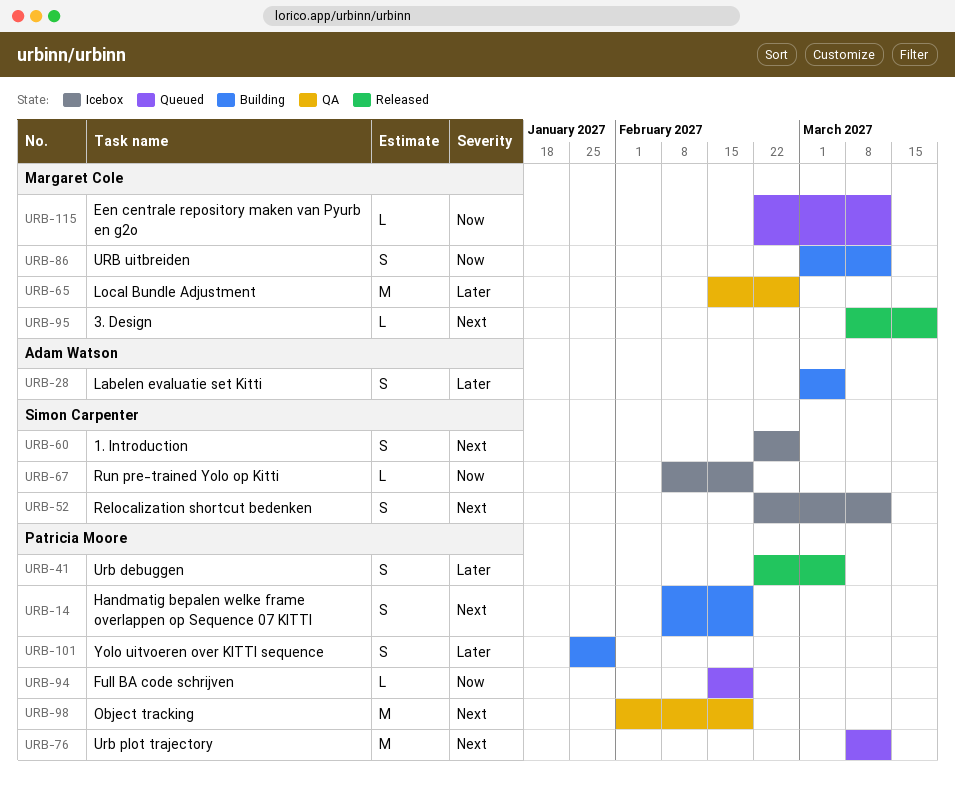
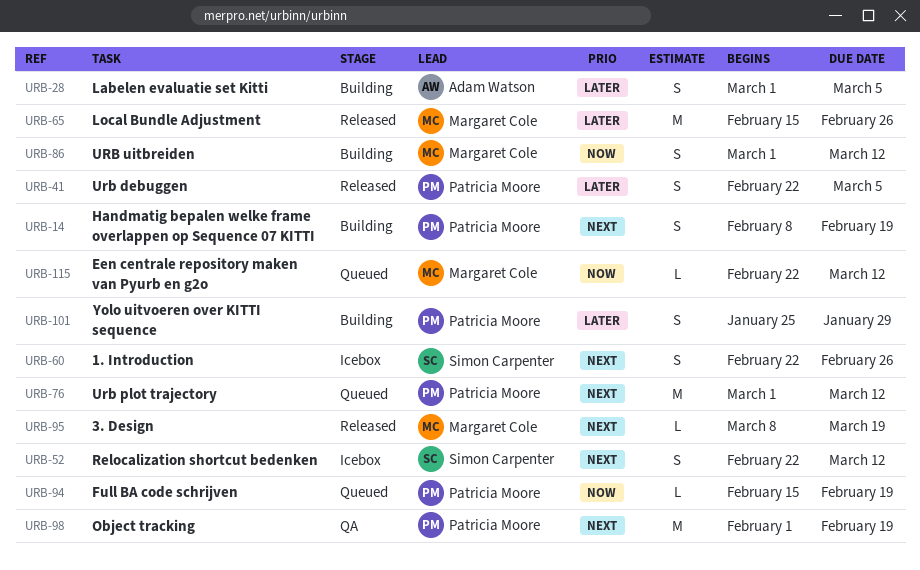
URB-65, status: QA -> Released
URB-67: present -> none
URB-76, start: Mar 8 -> Mar 1

